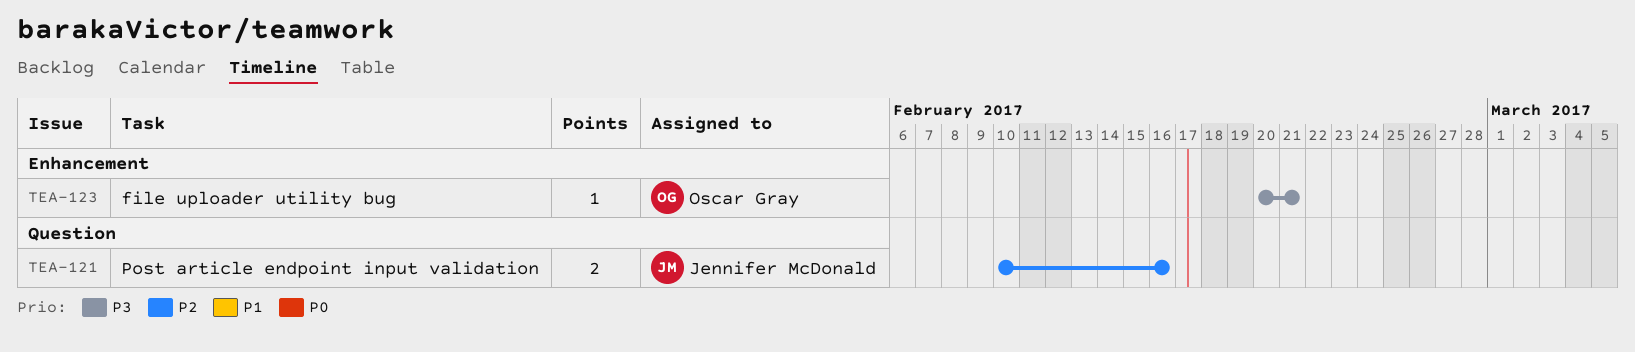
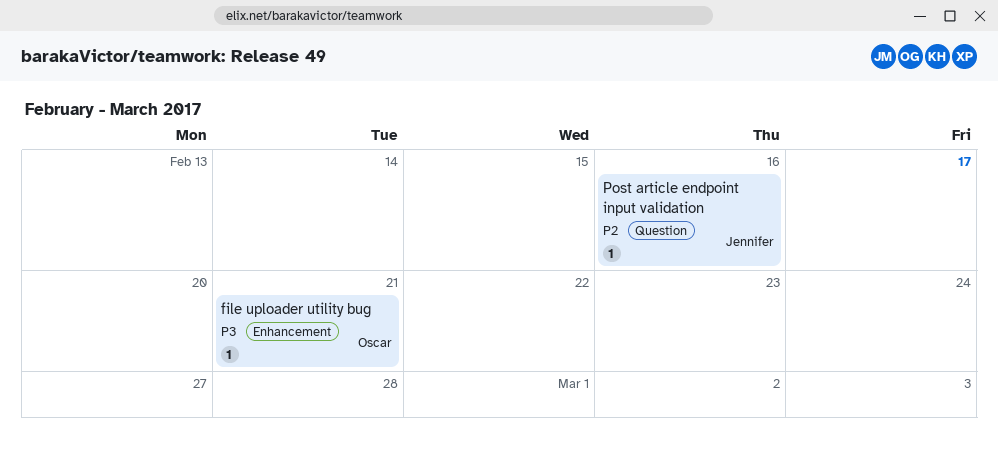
Post article endpoint input validation, estimate: 2 -> 1

